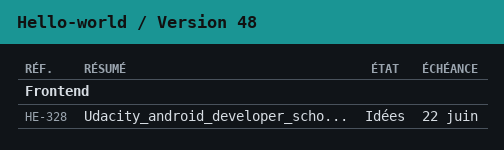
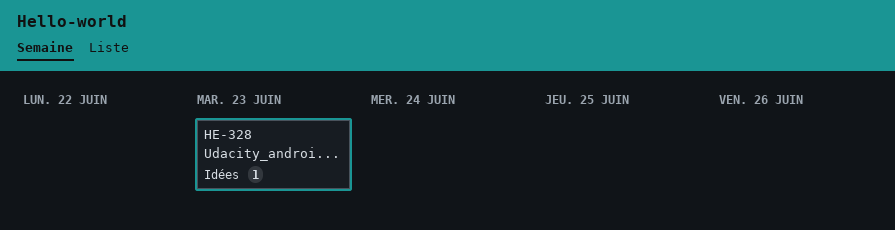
HE-328, due: Jun 22 -> Jun 23

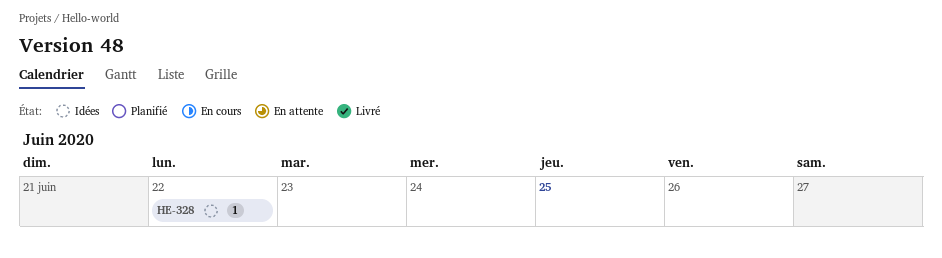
HE-328, due: Jun 23 -> Jun 22

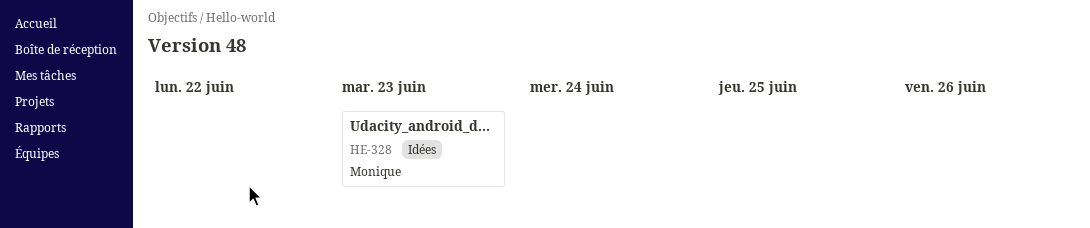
HE-328, due: Jun 22 -> Jun 23

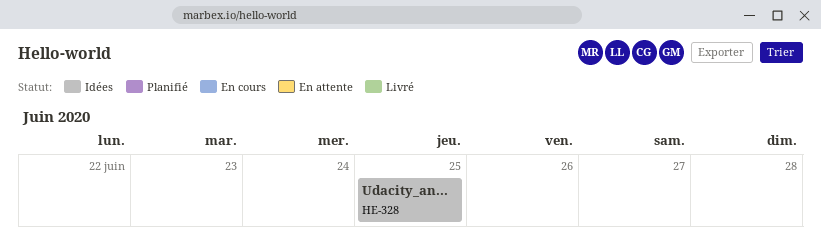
HE-328, due: Jun 23 -> Jun 25

